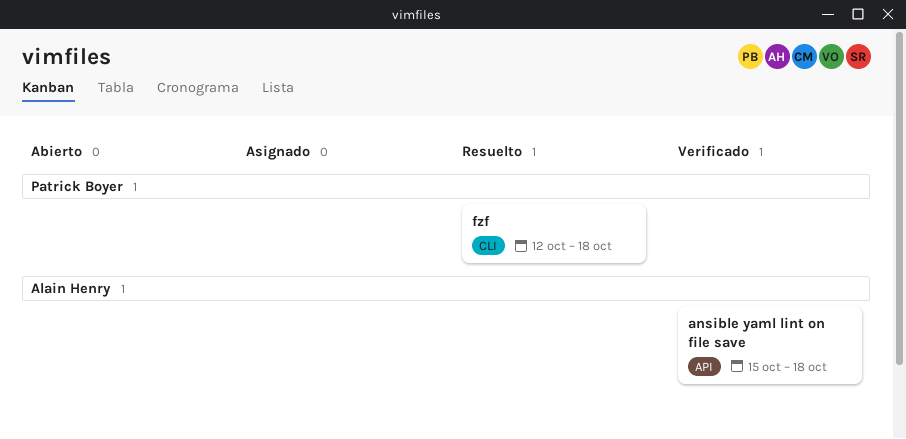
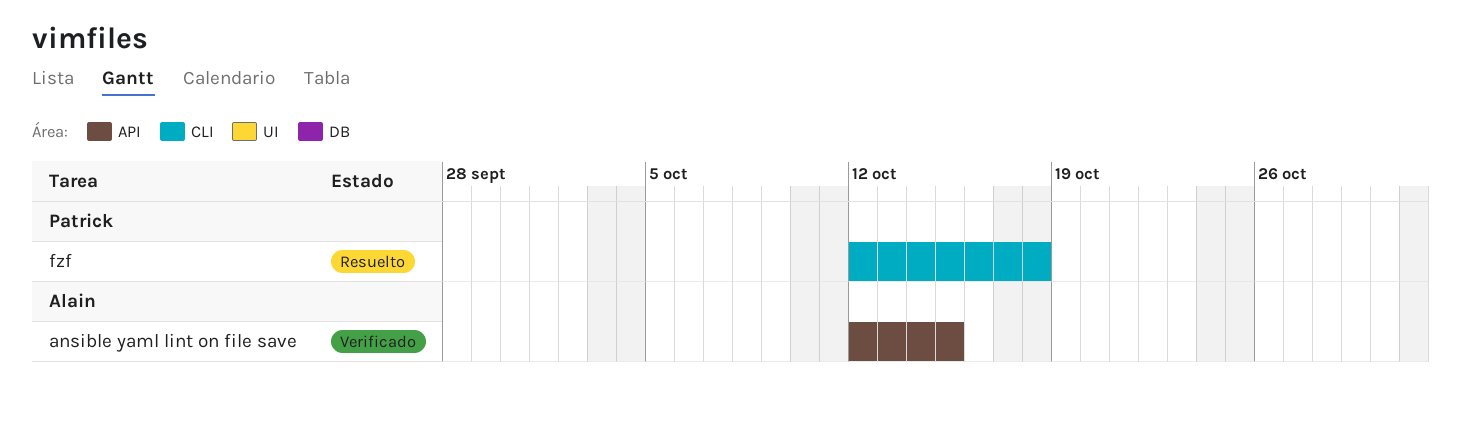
ansible yaml lint on file save, start: Oct 15 -> Oct 12
ansible yaml lint on file save, due: Oct 18 -> Oct 15

